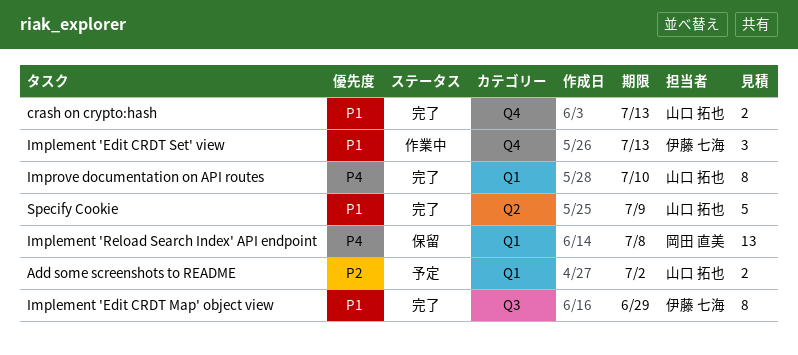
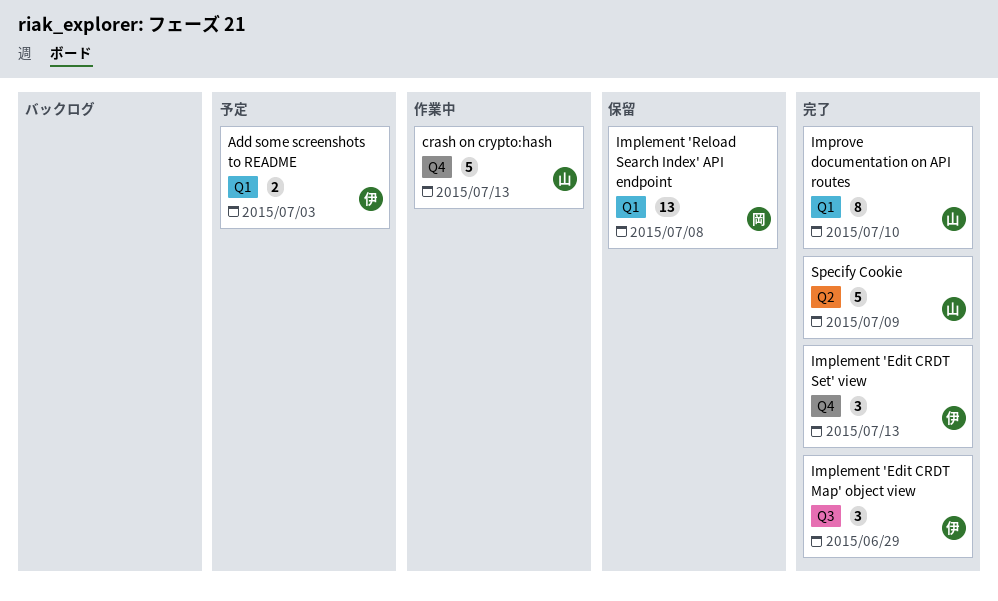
Add some screenshots to README, owner: 山口 拓也 -> 伊藤 七海
Add some screenshots to README, due: Jul 2 -> Jul 3
crash on crypto:hash, status: 完了 -> 作業中
crash on crypto:hash, estimate: 2 -> 5
Implement 'Edit CRDT Map' object view, estimate: 8 -> 3
Implement 'Edit CRDT Set' view, status: 作業中 -> 完了

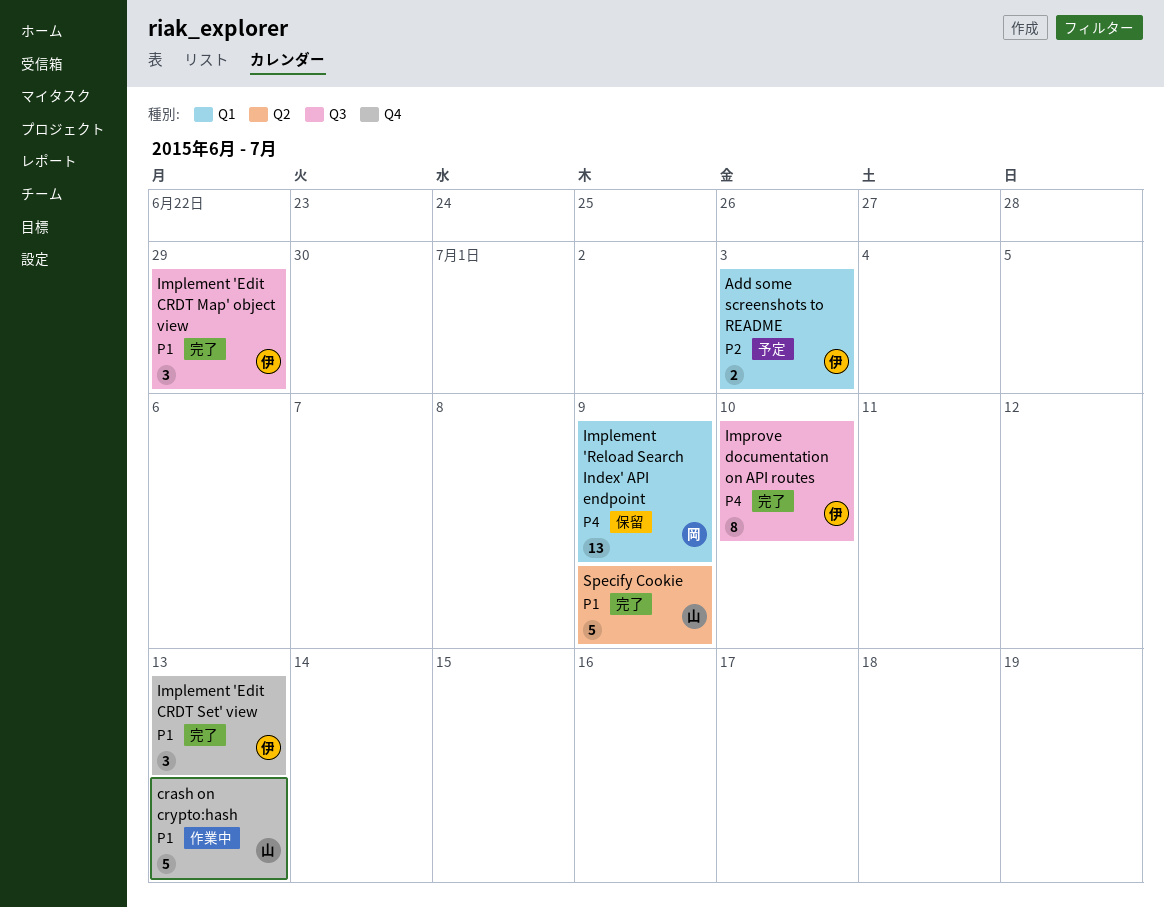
Implement 'Reload Search Index' API endpoint, due: Jul 8 -> Jul 9
Improve documentation on API routes, owner: 山 -> 伊
Improve documentation on API routes, label: Q1 -> Q3

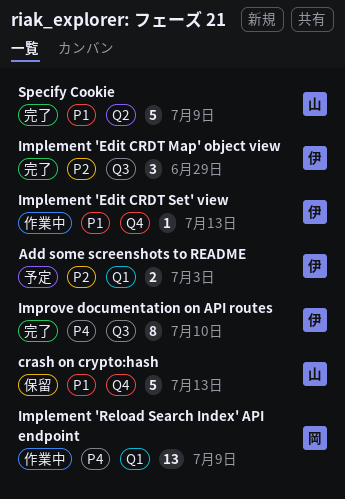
crash on crypto:hash, status: 作業中 -> 保留
Implement 'Edit CRDT Map' object view, priority: P1 -> P2
Implement 'Edit CRDT Set' view, status: 完了 -> 作業中
Implement 'Edit CRDT Set' view, estimate: 3 -> 1
Implement 'Reload Search Index' API endpoint, status: 保留 -> 作業中

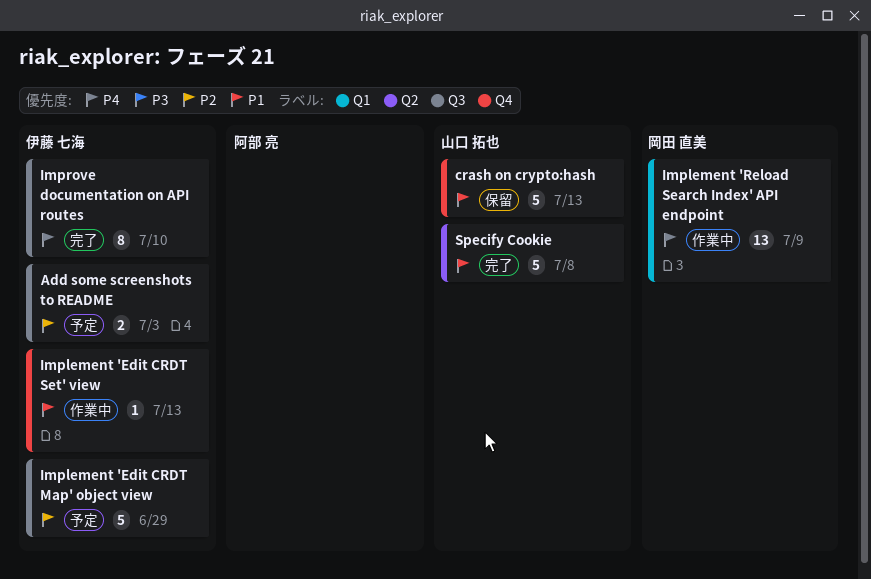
Add some screenshots to README, label: Q1 -> Q3
Implement 'Edit CRDT Map' object view, status: 完了 -> 予定
Implement 'Edit CRDT Map' object view, estimate: 3 -> 5
Specify Cookie, due: Jul 9 -> Jul 8

